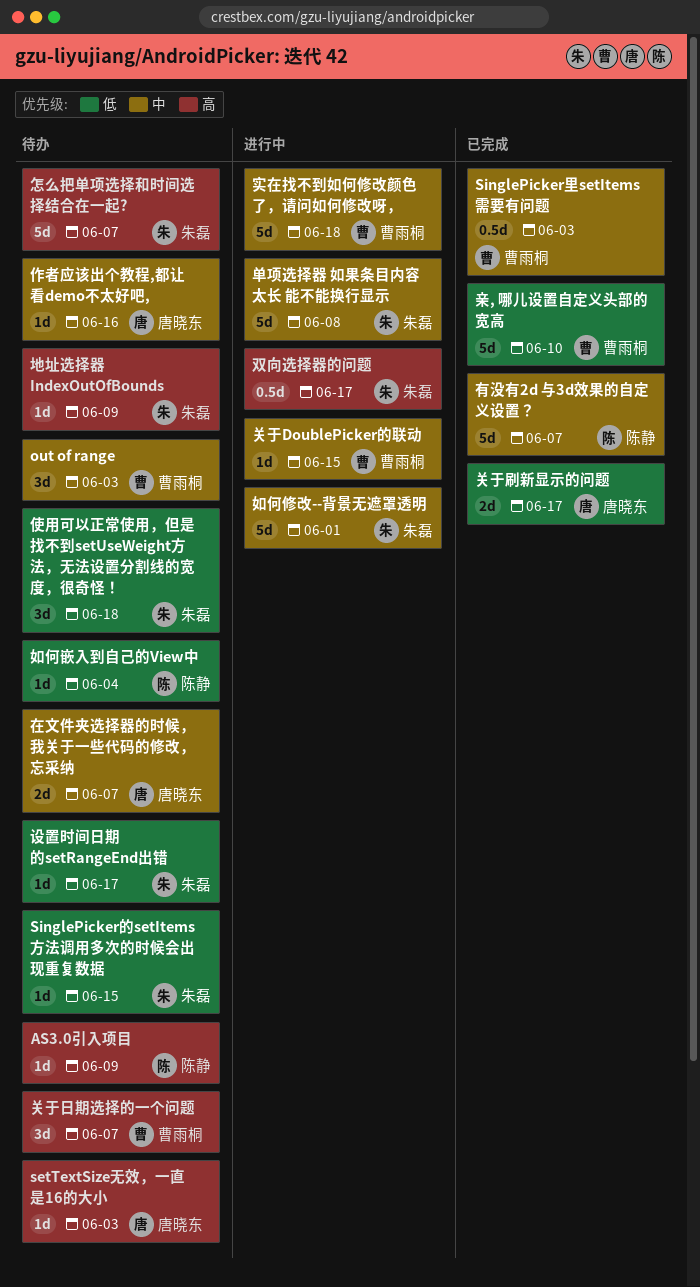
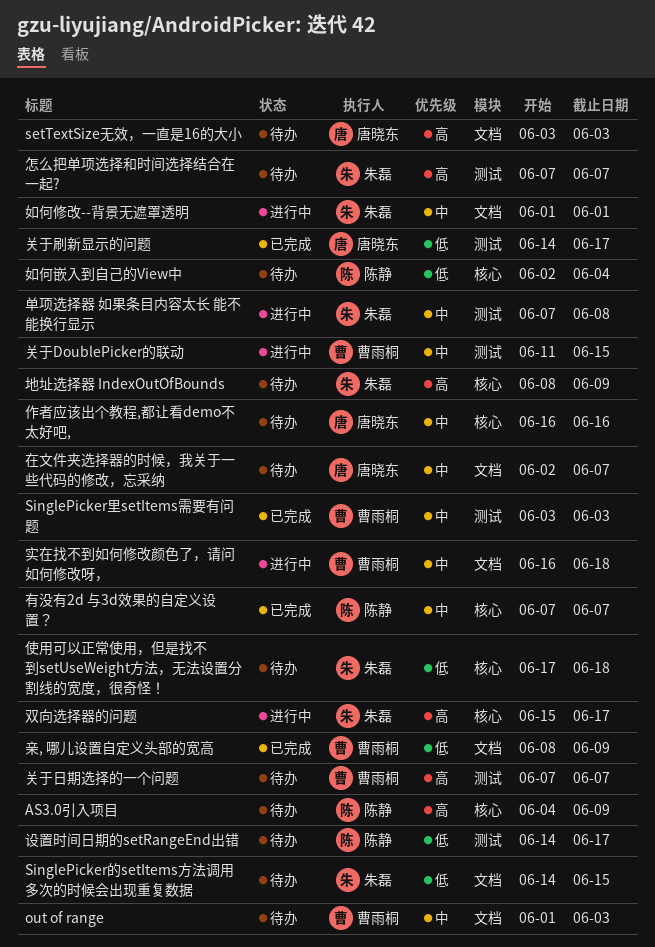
亲, 哪儿设置自定义头部的宽高, due: Jun 10 -> Jun 9
设置时间日期的setRangeEnd出错, owner: 朱磊 -> 陈静

